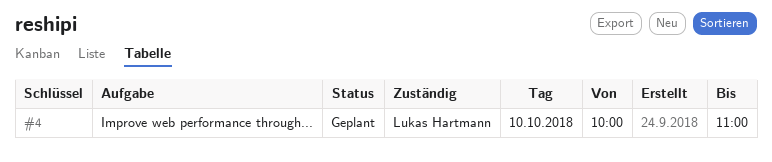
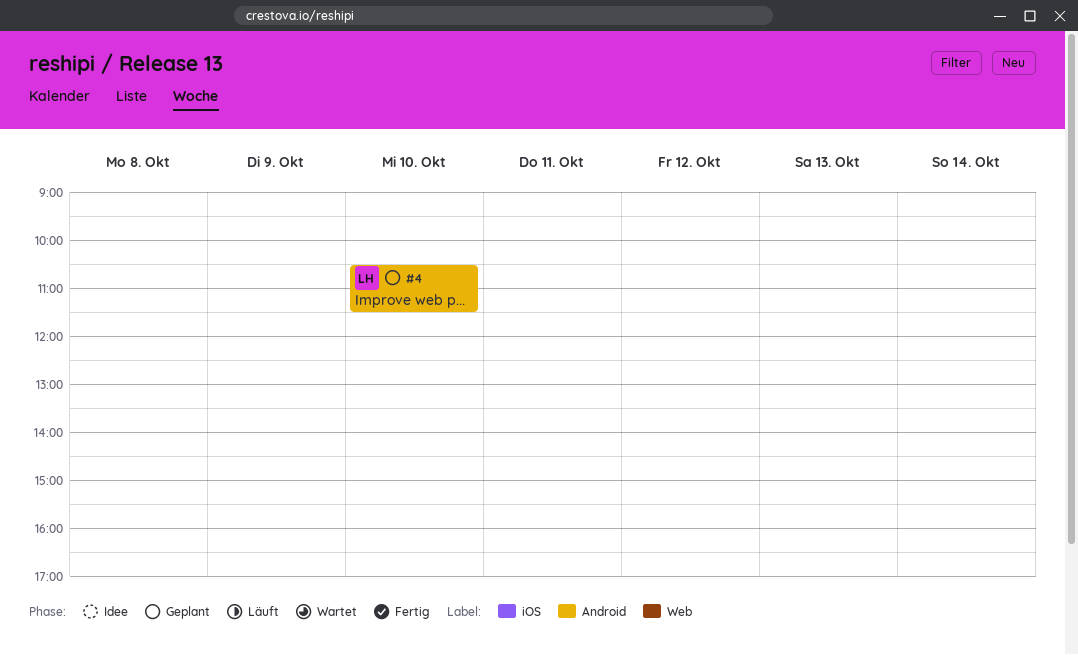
#4, begins: 10:00 -> 10:30
#4, ends: 11:00 -> 11:30

